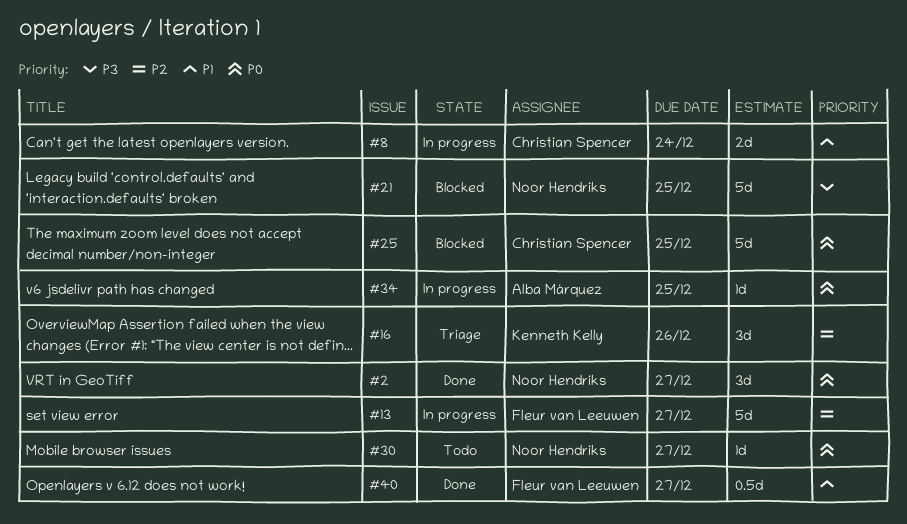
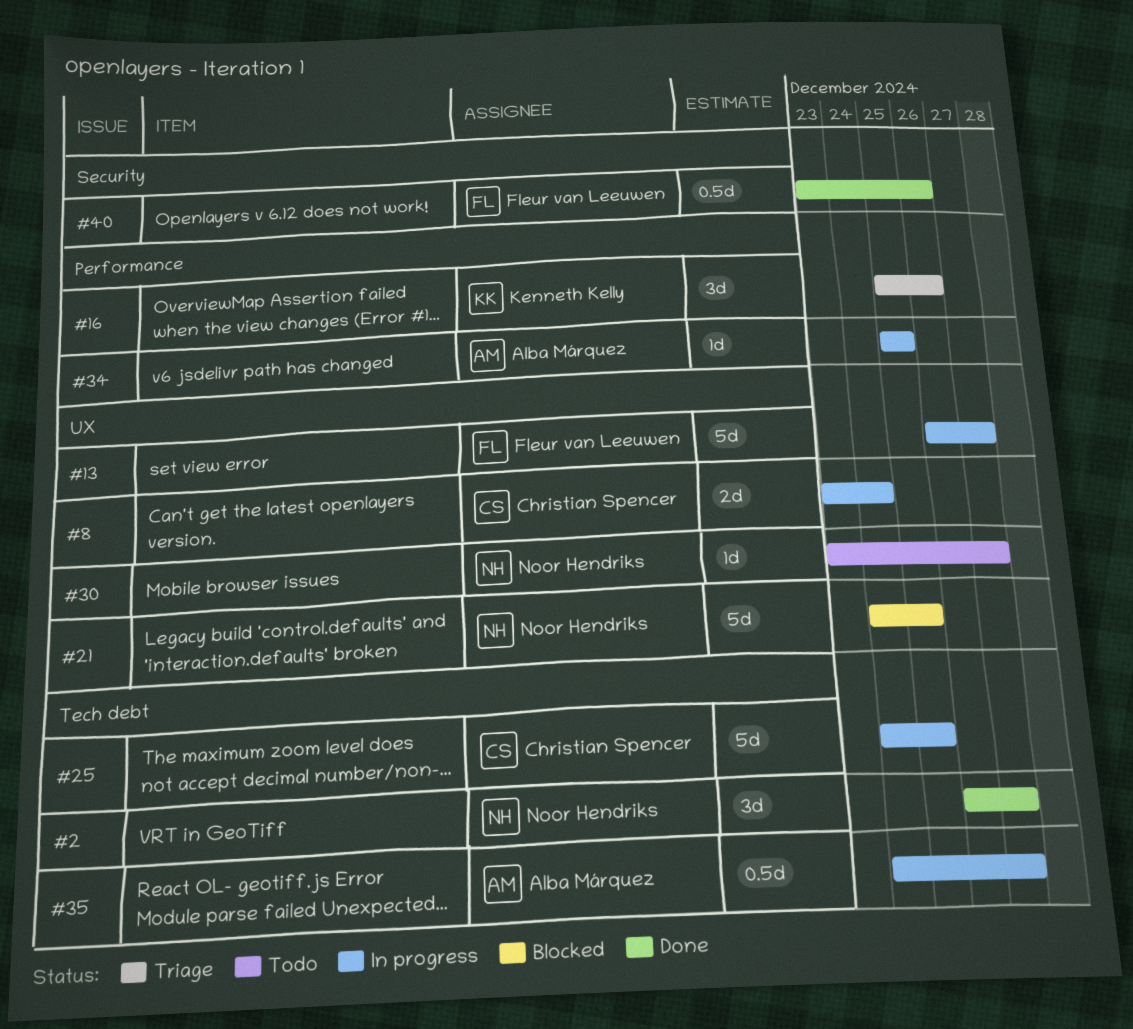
#25, status: Blocked -> In progress
#35: none -> present
#40, due: Dec 27 -> Dec 26

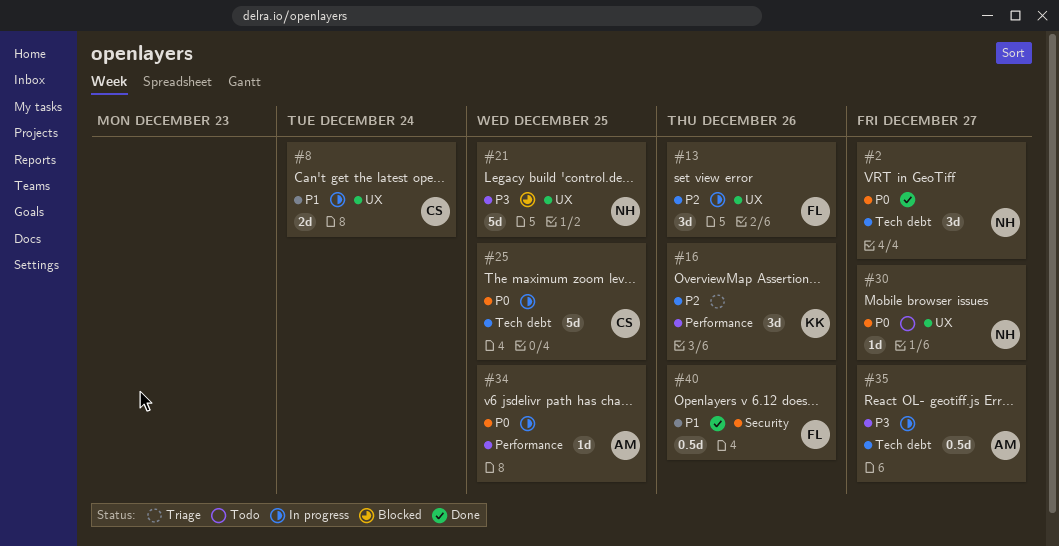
#13, estimate: 5d -> 3d
#13, due: Dec 27 -> Dec 26

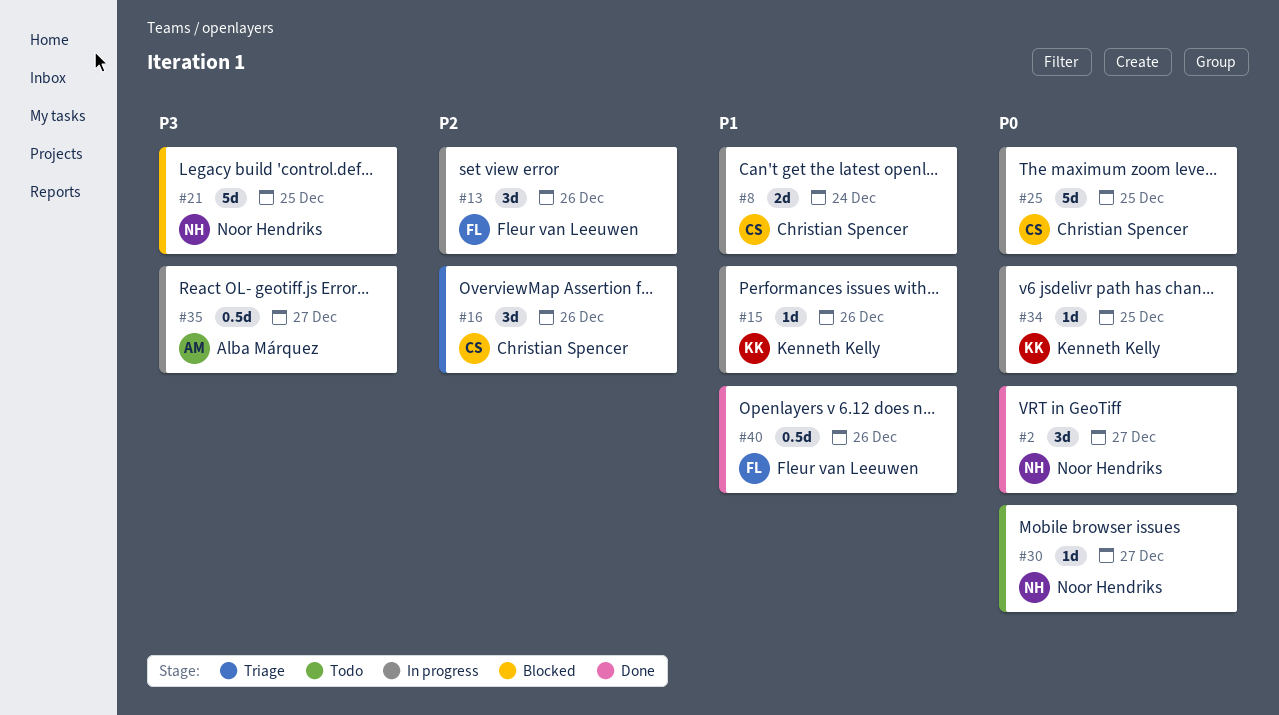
#15: none -> present
#16, owner: Kenneth Kelly -> Christian Spencer
#34, owner: Alba Márquez -> Kenneth Kelly

